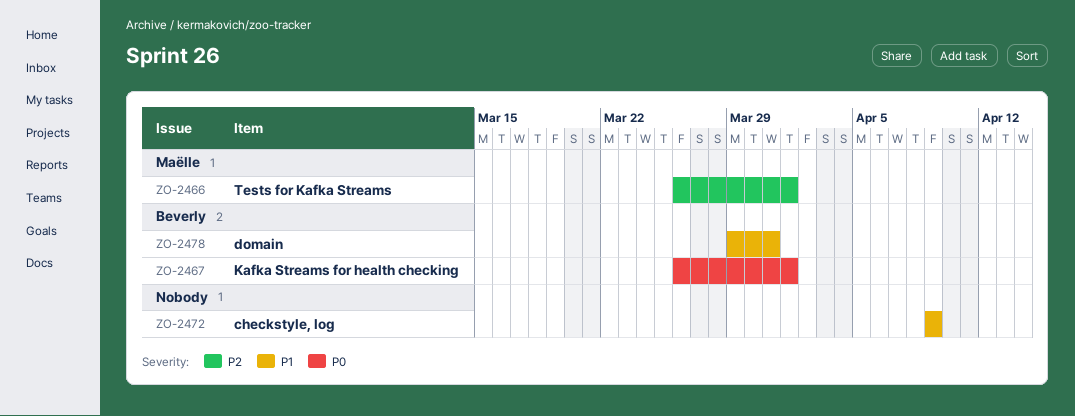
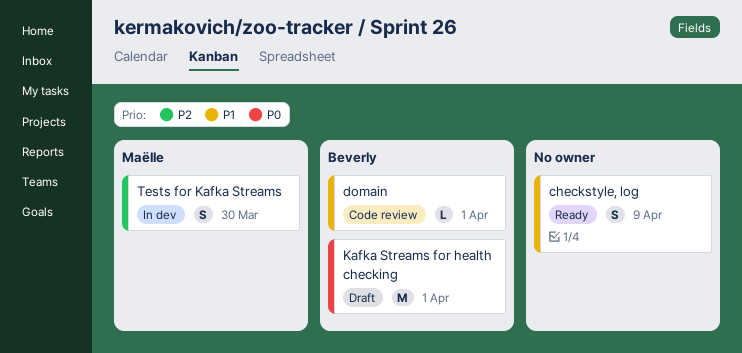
domain, due: Mar 31 -> Apr 1
Tests for Kafka Streams, due: Apr 1 -> Mar 30

